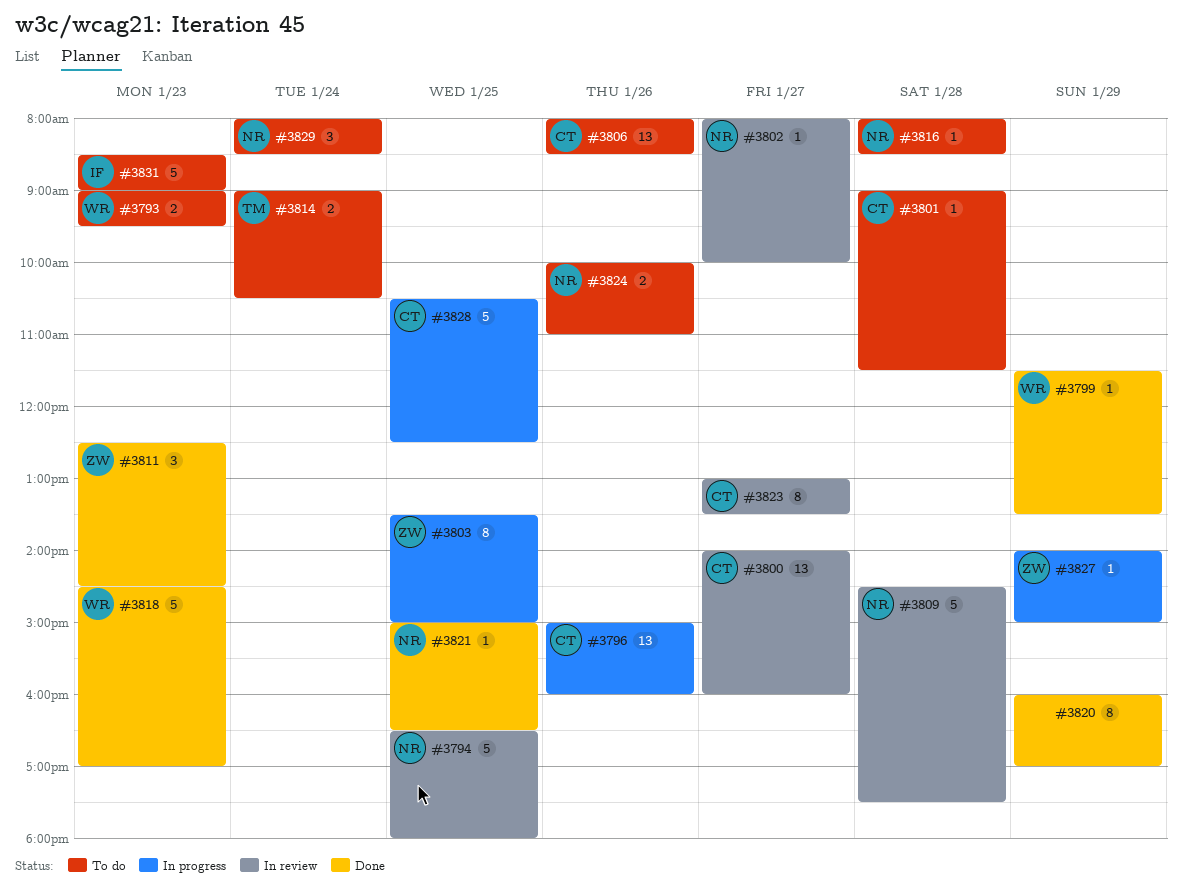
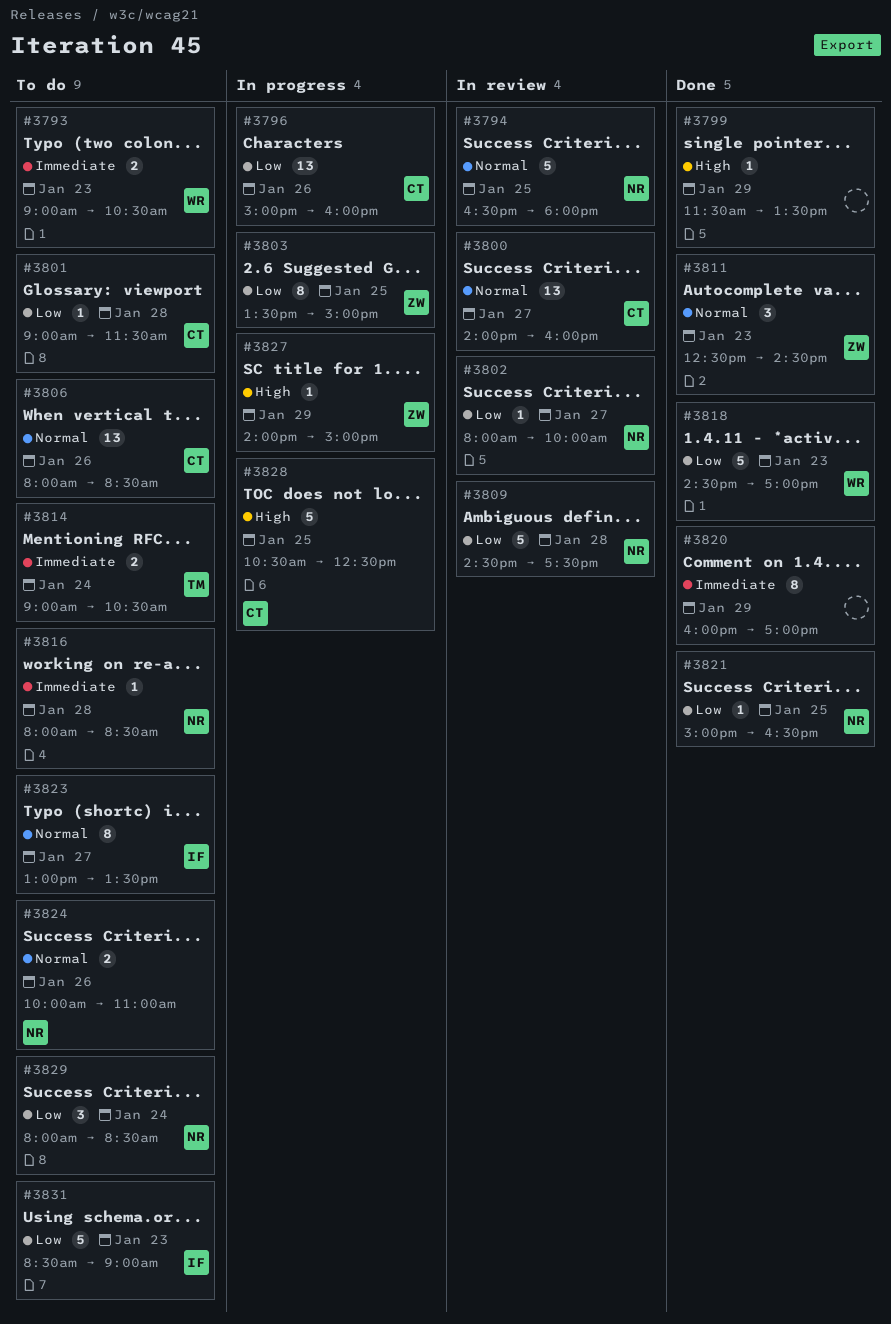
#3793, ends: 09:30 -> 10:30
#3799, owner: WR -> none
#3823, status: In review -> To do
#3823, owner: CT -> IF

